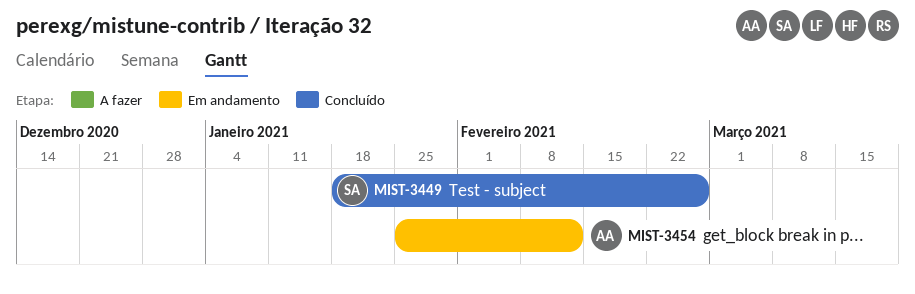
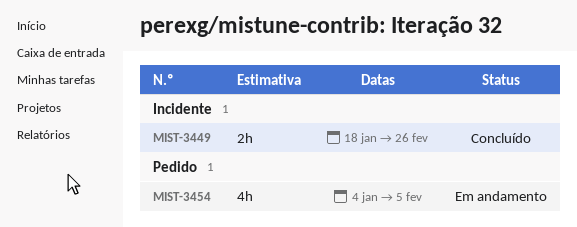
MIST-3454, start: Jan 25 -> Jan 4
MIST-3454, due: Feb 12 -> Feb 5

